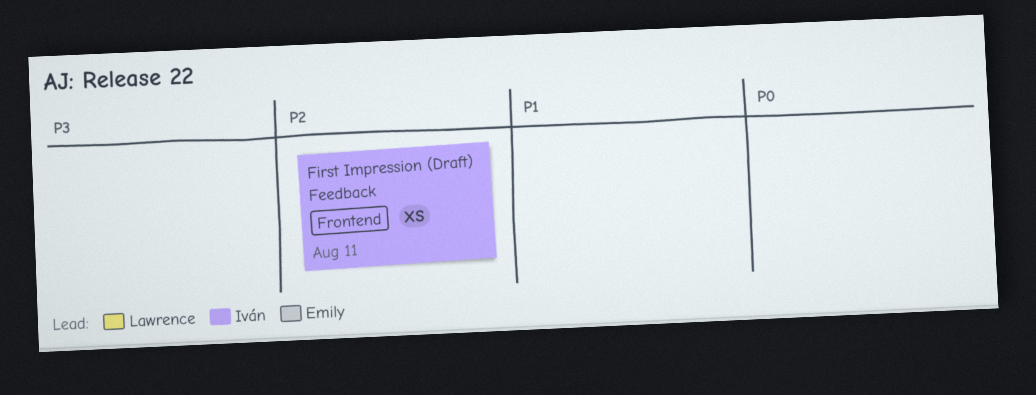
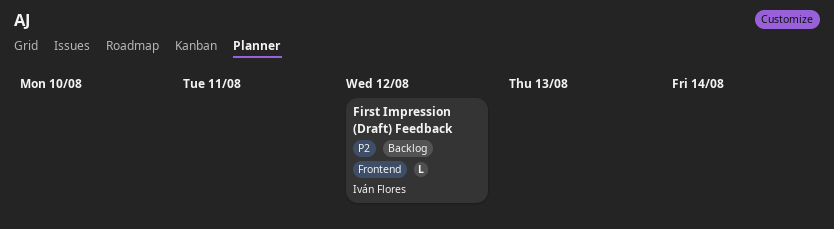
First Impression (Draft) Feedback, estimate: XS -> L
First Impression (Draft) Feedback, due: Aug 11 -> Aug 12

